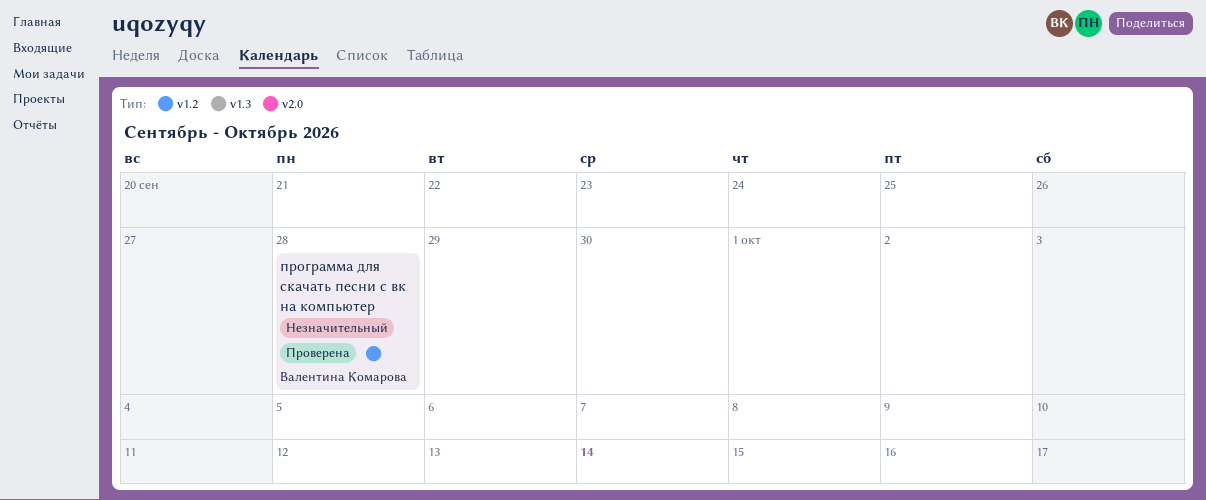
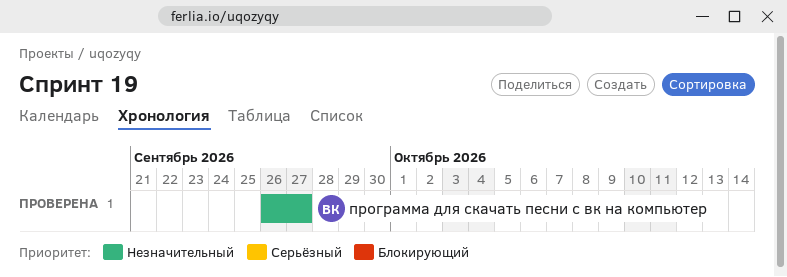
программа для скачать песни с вк на компьютер, due: Sep 28 -> Sep 27

